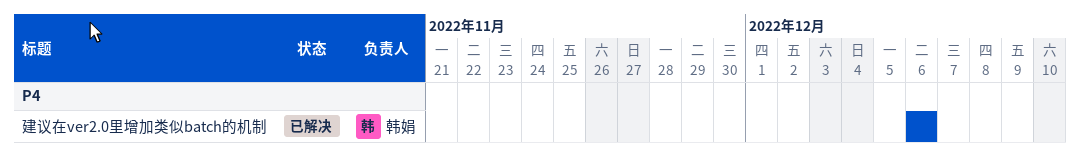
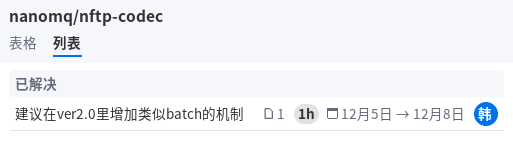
建议在ver2.0里增加类似batch的机制, start: Dec 6 -> Dec 5
建议在ver2.0里增加类似batch的机制, due: Dec 6 -> Dec 8

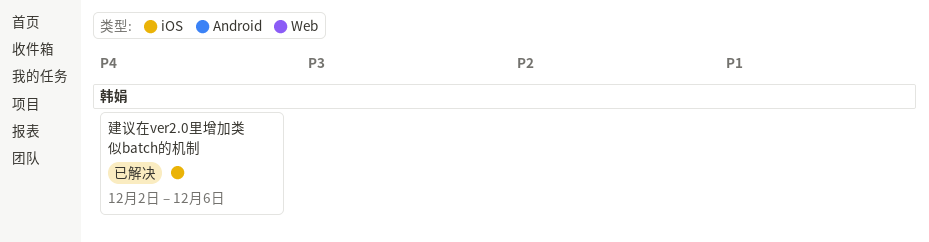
建议在ver2.0里增加类似batch的机制, start: Dec 5 -> Dec 2
建议在ver2.0里增加类似batch的机制, due: Dec 8 -> Dec 6

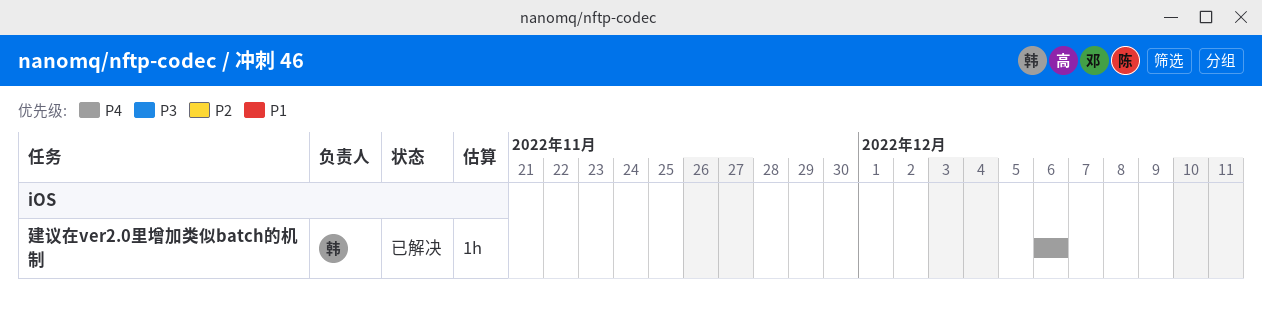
建议在ver2.0里增加类似batch的机制, start: Dec 2 -> Dec 6

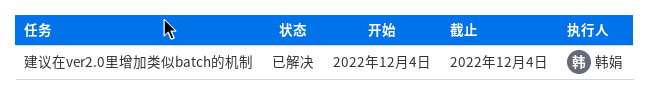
建议在ver2.0里增加类似batch的机制, start: Dec 6 -> Dec 4
建议在ver2.0里增加类似batch的机制, due: Dec 6 -> Dec 4

